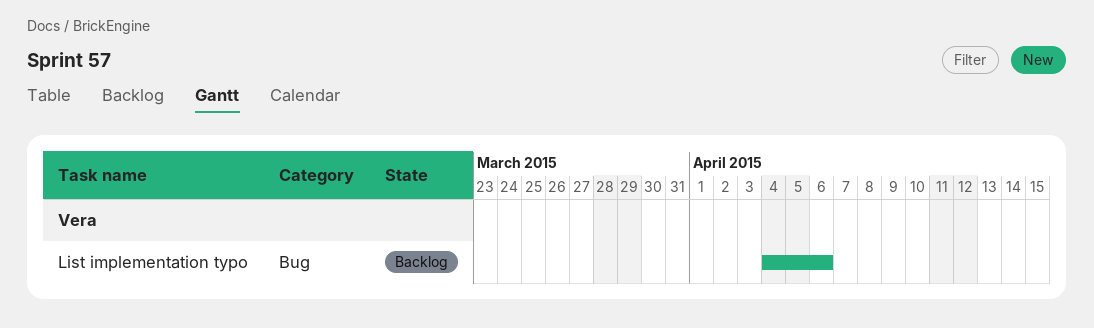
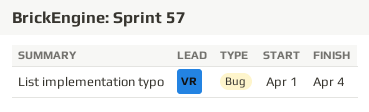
List implementation typo, start: Apr 4 -> Apr 1
List implementation typo, due: Apr 6 -> Apr 4

